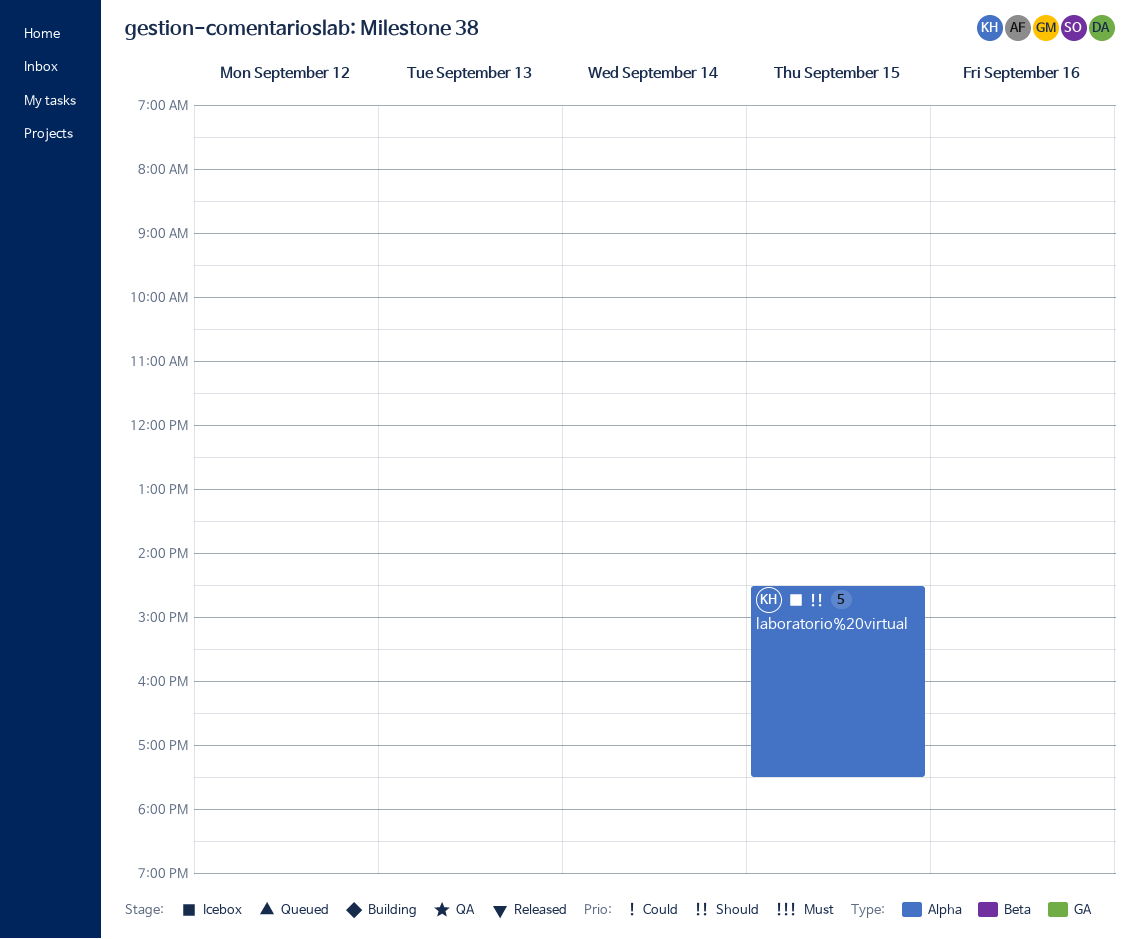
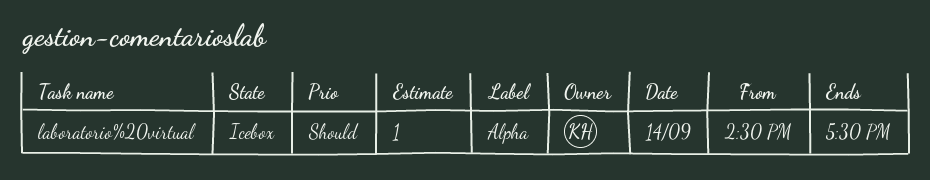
laboratorio%20virtual, estimate: 5 -> 1
laboratorio%20virtual, day: Sep 15 -> Sep 14

